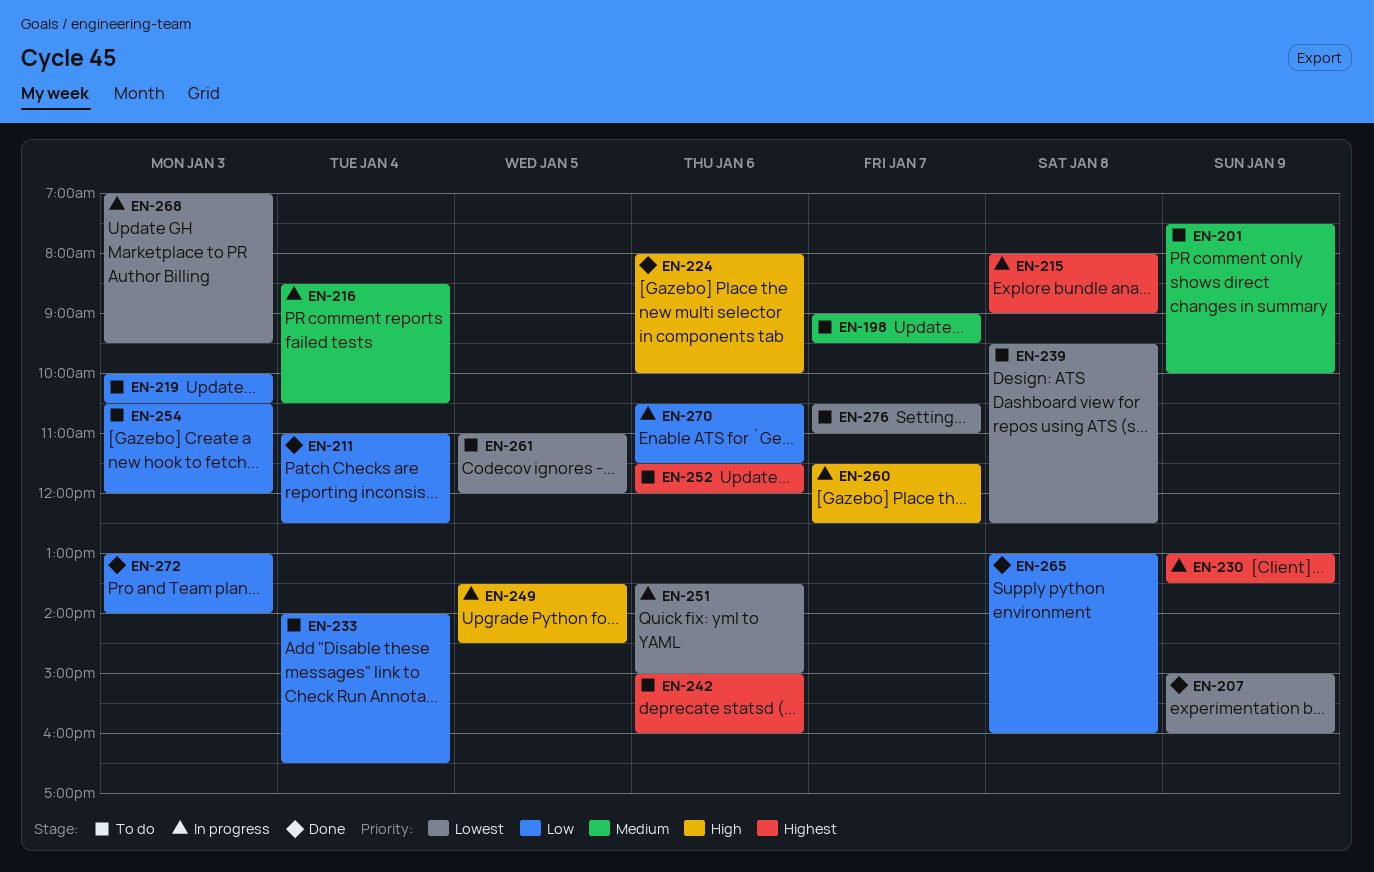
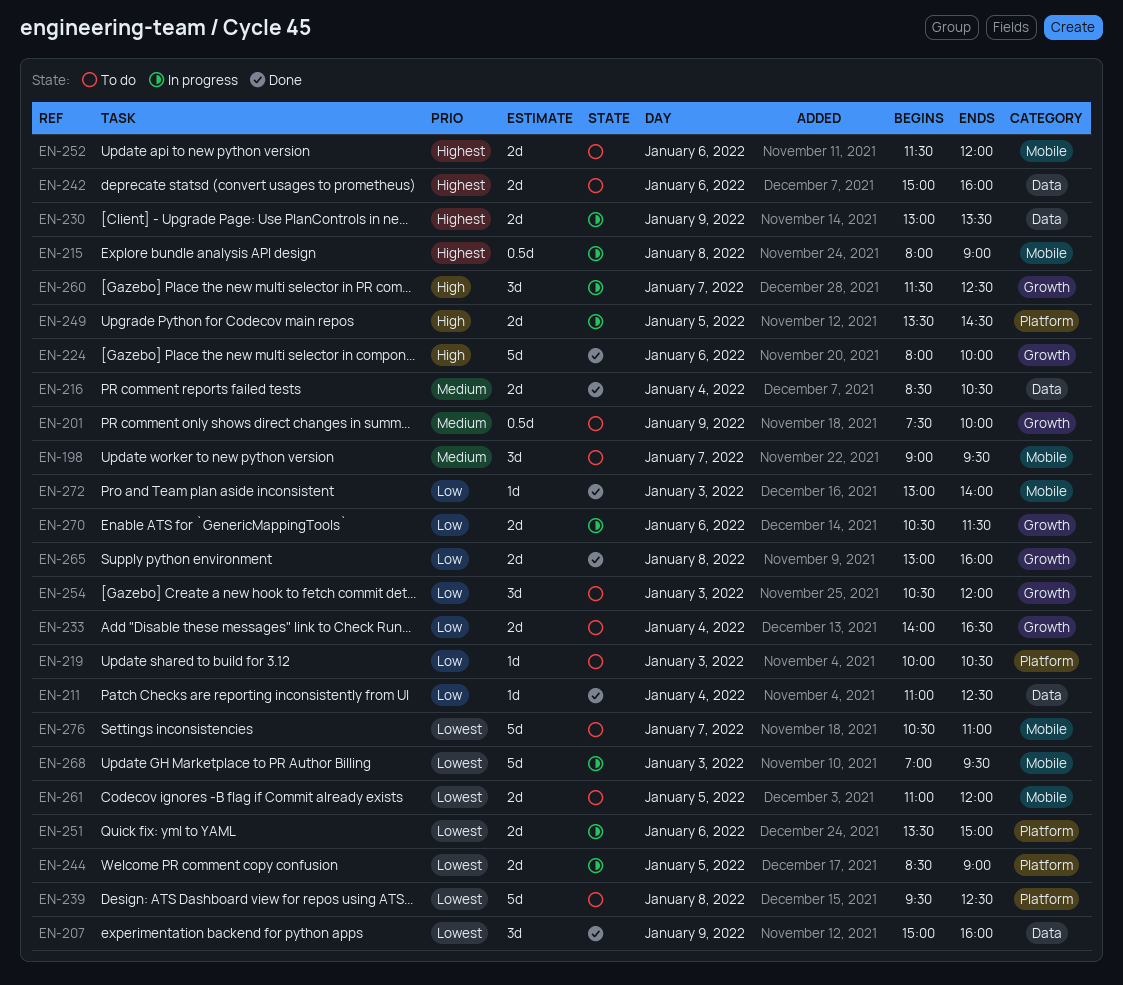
EN-216, status: In progress -> Done
EN-244: none -> present

